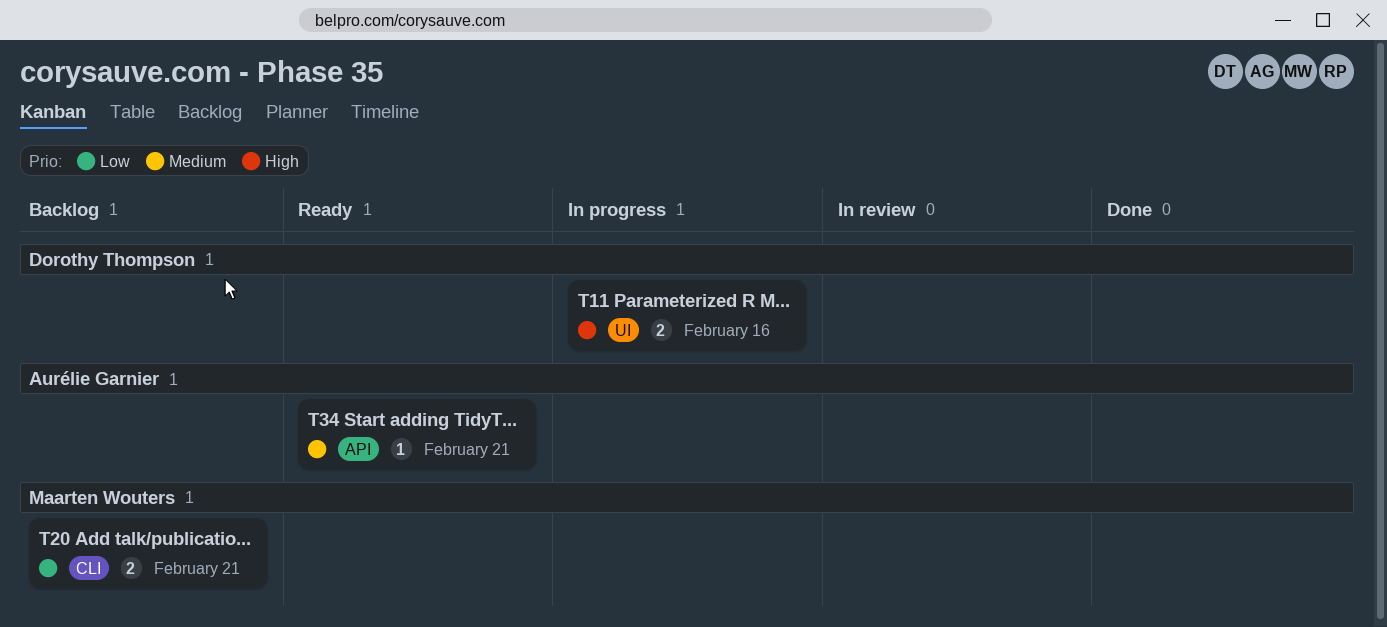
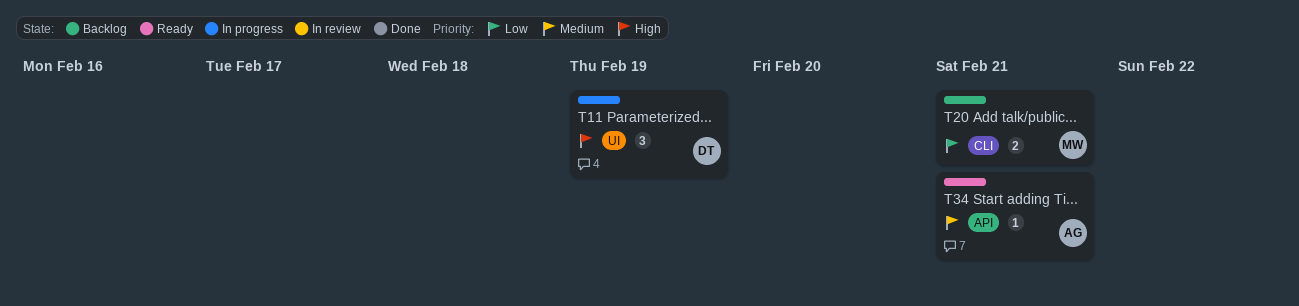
T11, estimate: 2 -> 3
T11, due: Feb 16 -> Feb 19

